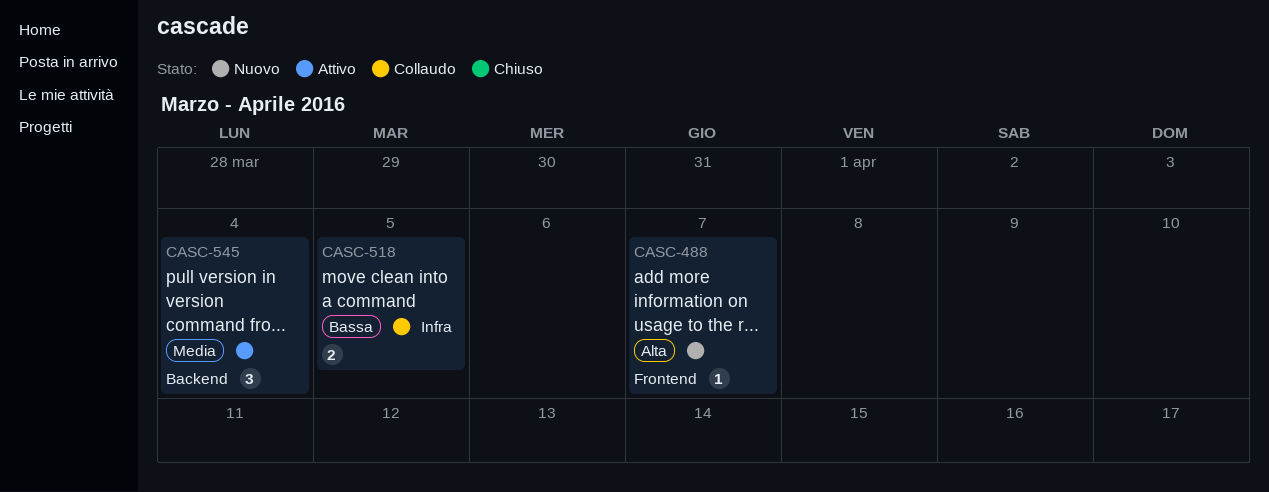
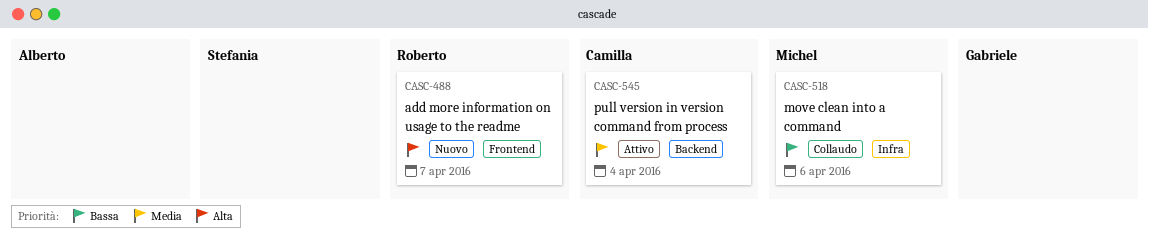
CASC-518, due: Apr 5 -> Apr 6

